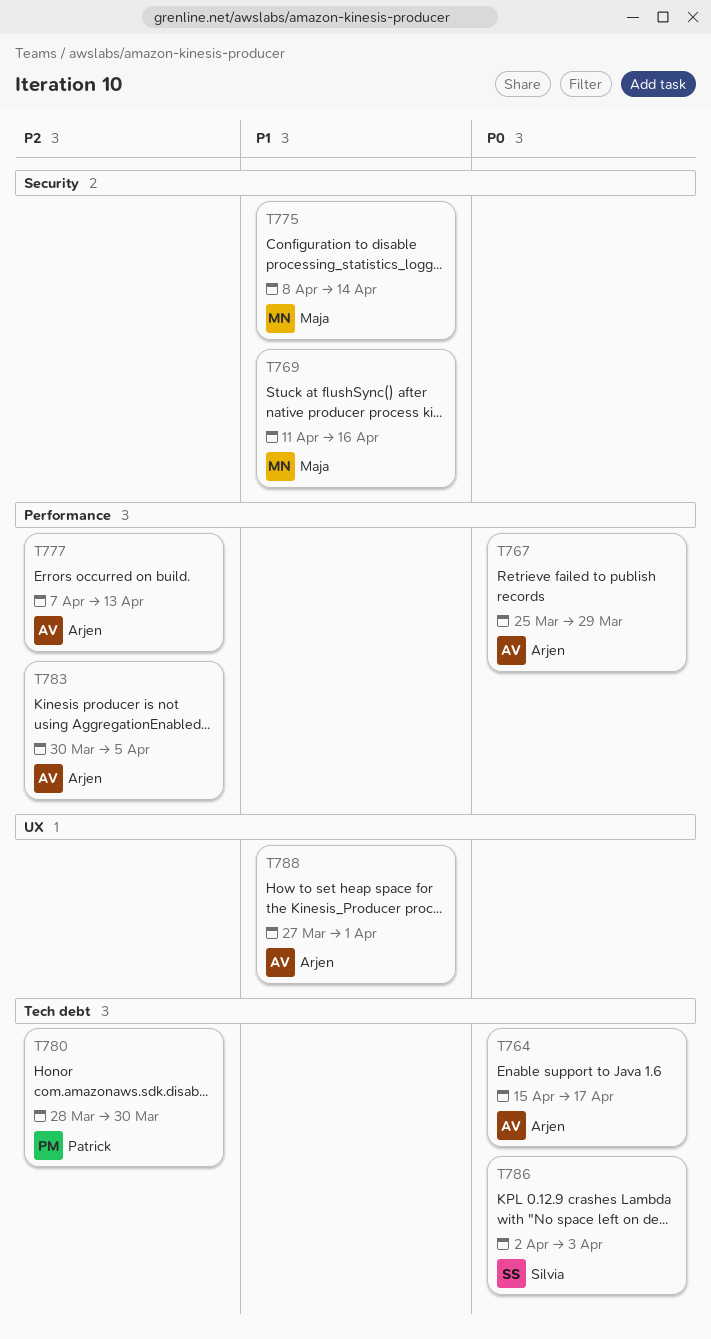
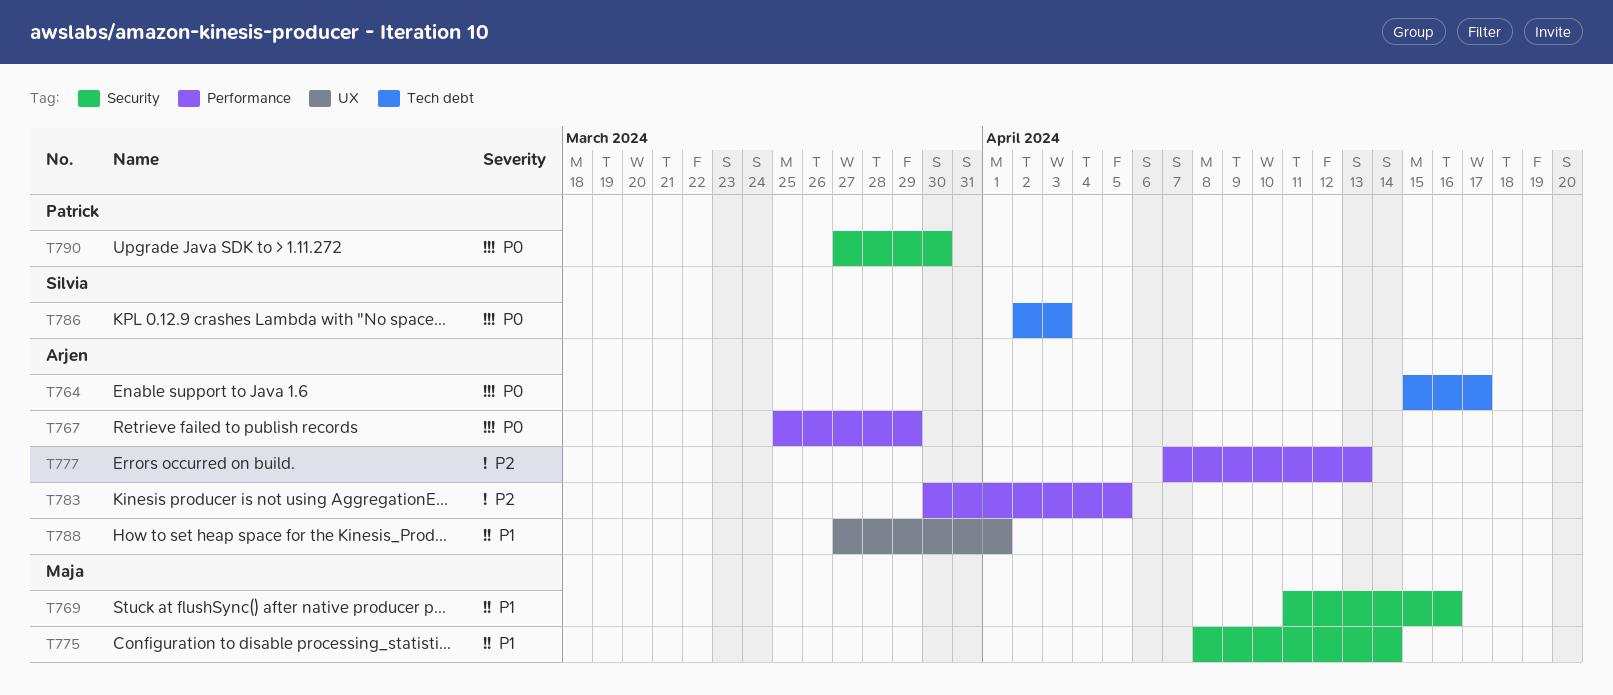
T780: present -> none
T790: none -> present

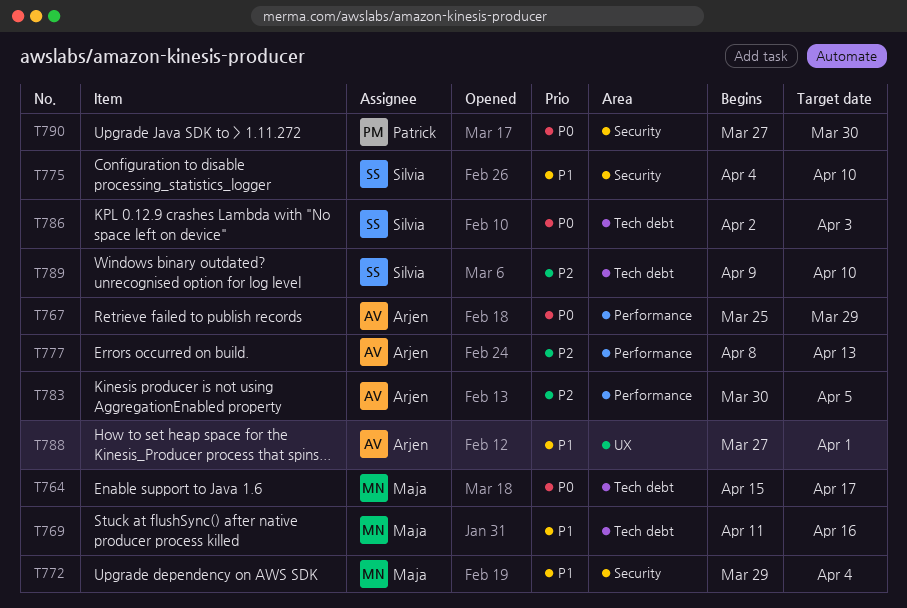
T764, owner: Arjen -> Maja
T769, label: Security -> Tech debt
T772: none -> present
T775, owner: Maja -> Silvia
T775, start: Apr 8 -> Apr 4
T775, due: Apr 14 -> Apr 10
T777, start: Apr 7 -> Apr 8
T789: none -> present

